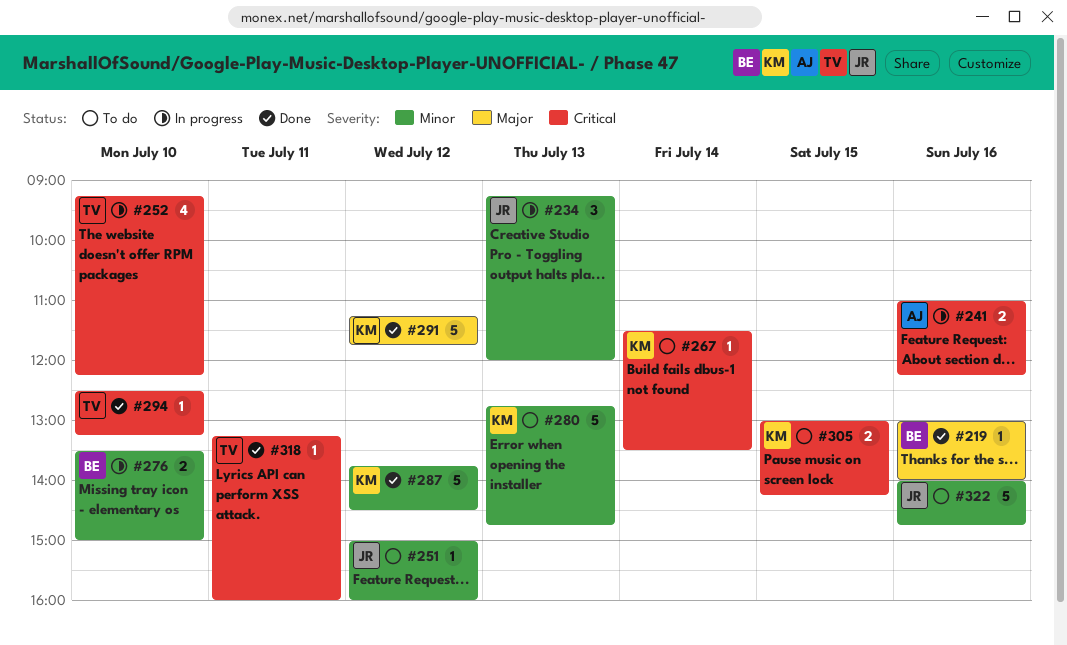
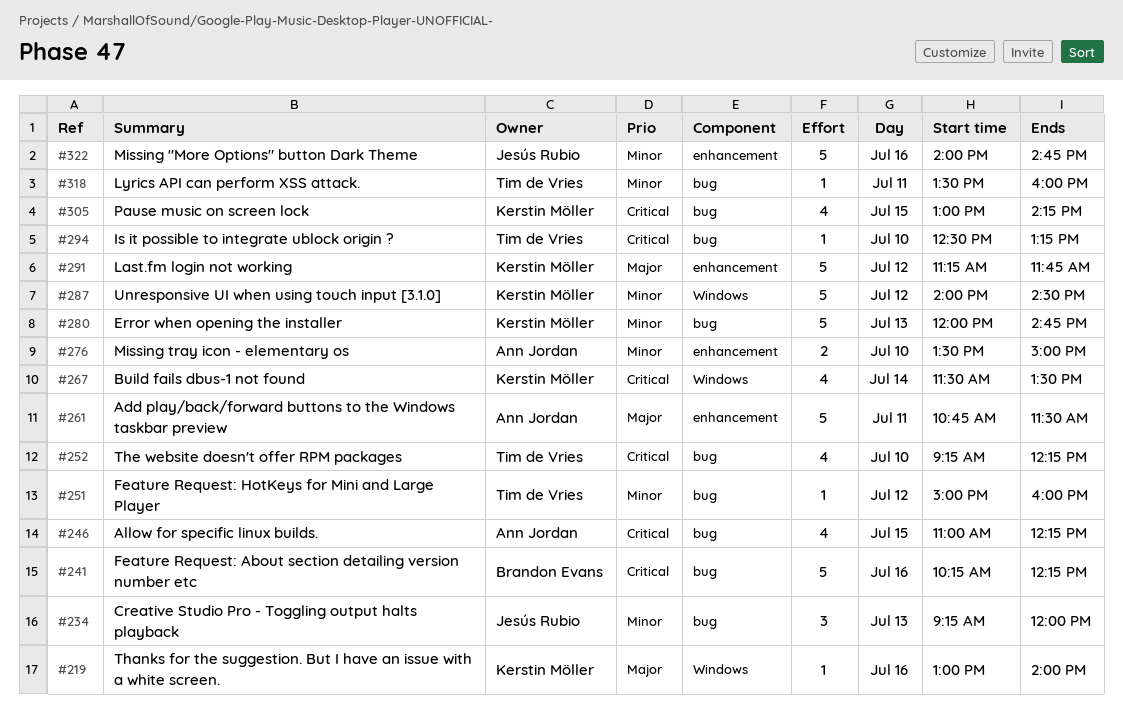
#219, owner: Brandon Evans -> Kerstin Möller
#241, owner: Ann Jordan -> Brandon Evans
#241, estimate: 2 -> 5
#241, begins: 11:00 -> 10:15
#246: none -> present
#251, owner: Jesús Rubio -> Tim de Vries
#261: none -> present
#267, estimate: 1 -> 4
#276, owner: Brandon Evans -> Ann Jordan
#280, begins: 12:45 -> 12:00
#287, begins: 13:45 -> 14:00
#305, estimate: 2 -> 4
#318, priority: Critical -> Minor
#318, begins: 13:15 -> 13:30

